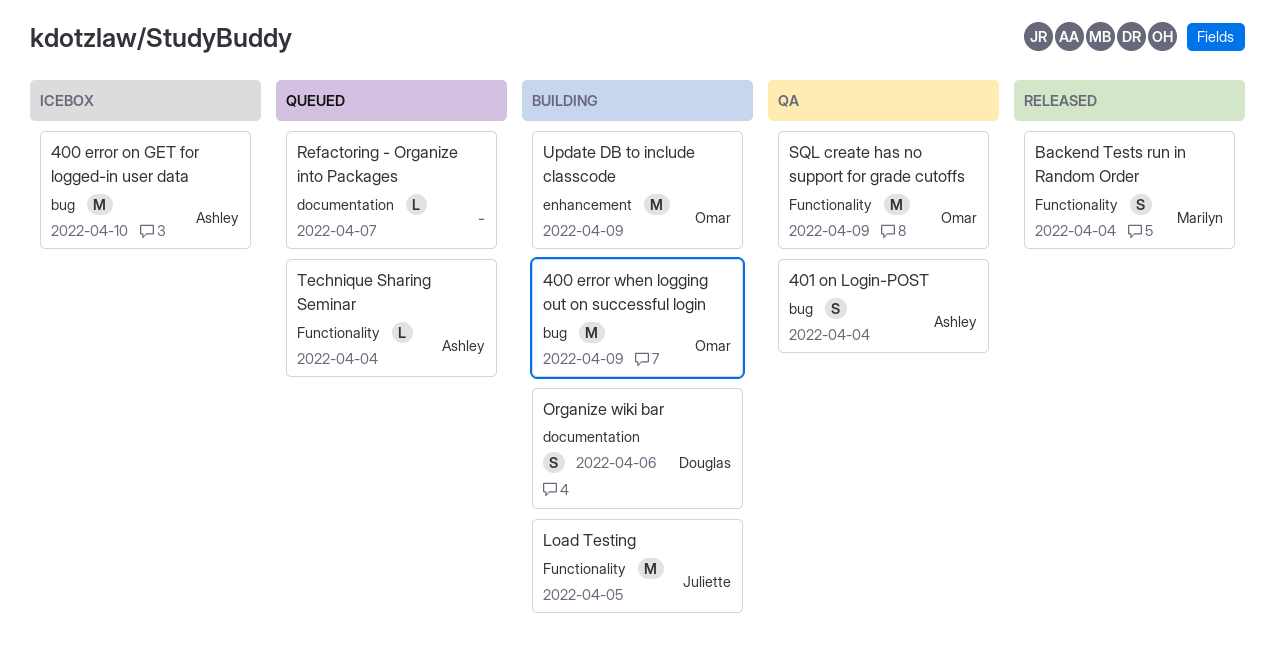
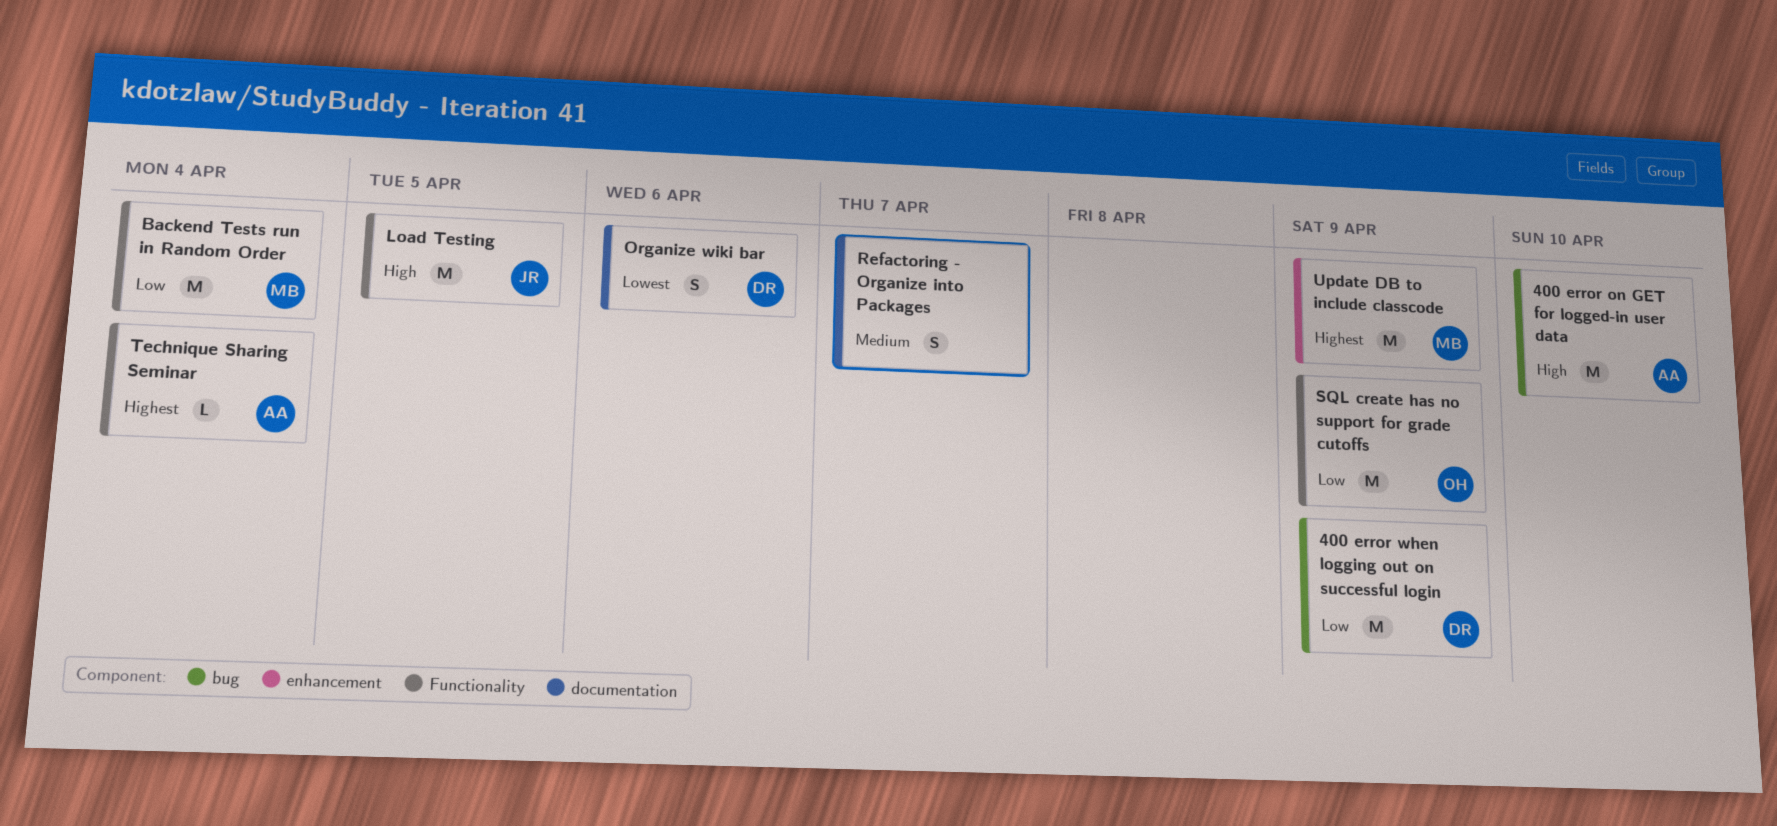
400 error when logging out on successful login, owner: Omar -> Douglas
401 on Login-POST: present -> none
Backend Tests run in Random Order, estimate: S -> M
Refactoring - Organize into Packages, estimate: L -> S
Update DB to include classcode, owner: Omar -> Marilyn

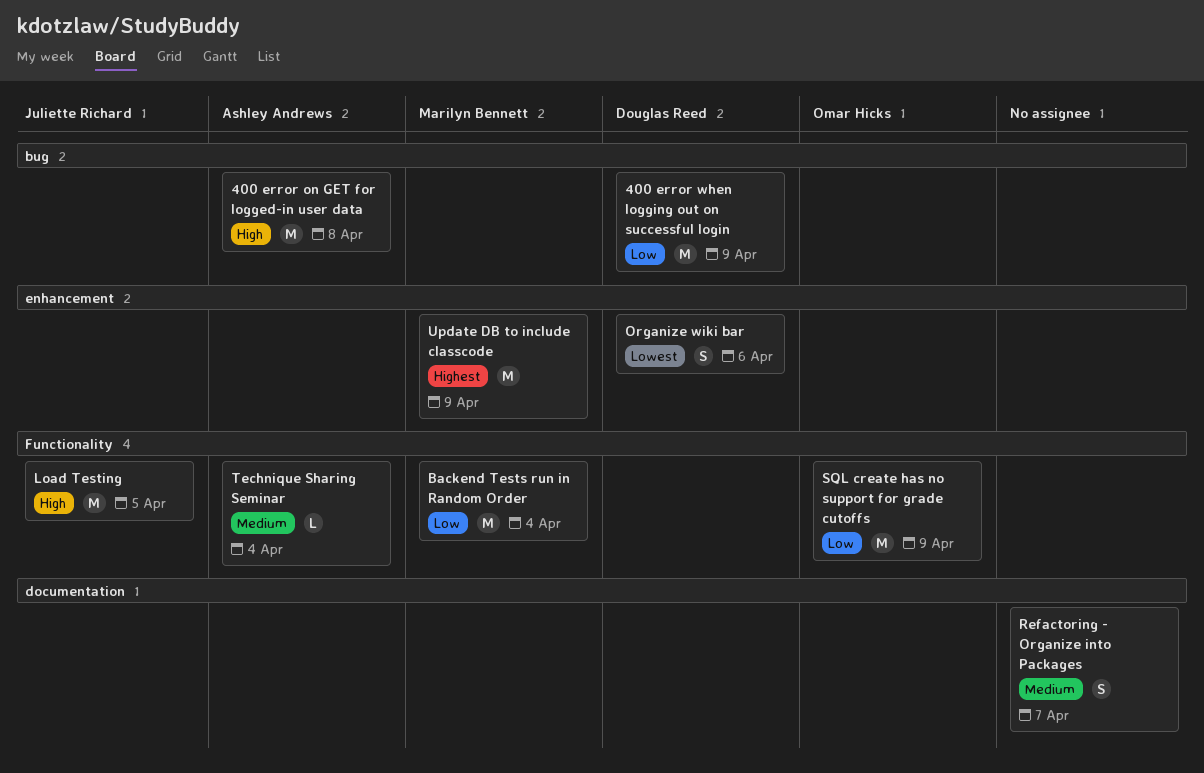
400 error on GET for logged-in user data, due: Apr 10 -> Apr 8
Organize wiki bar, label: documentation -> enhancement
Technique Sharing Seminar, priority: Highest -> Medium

